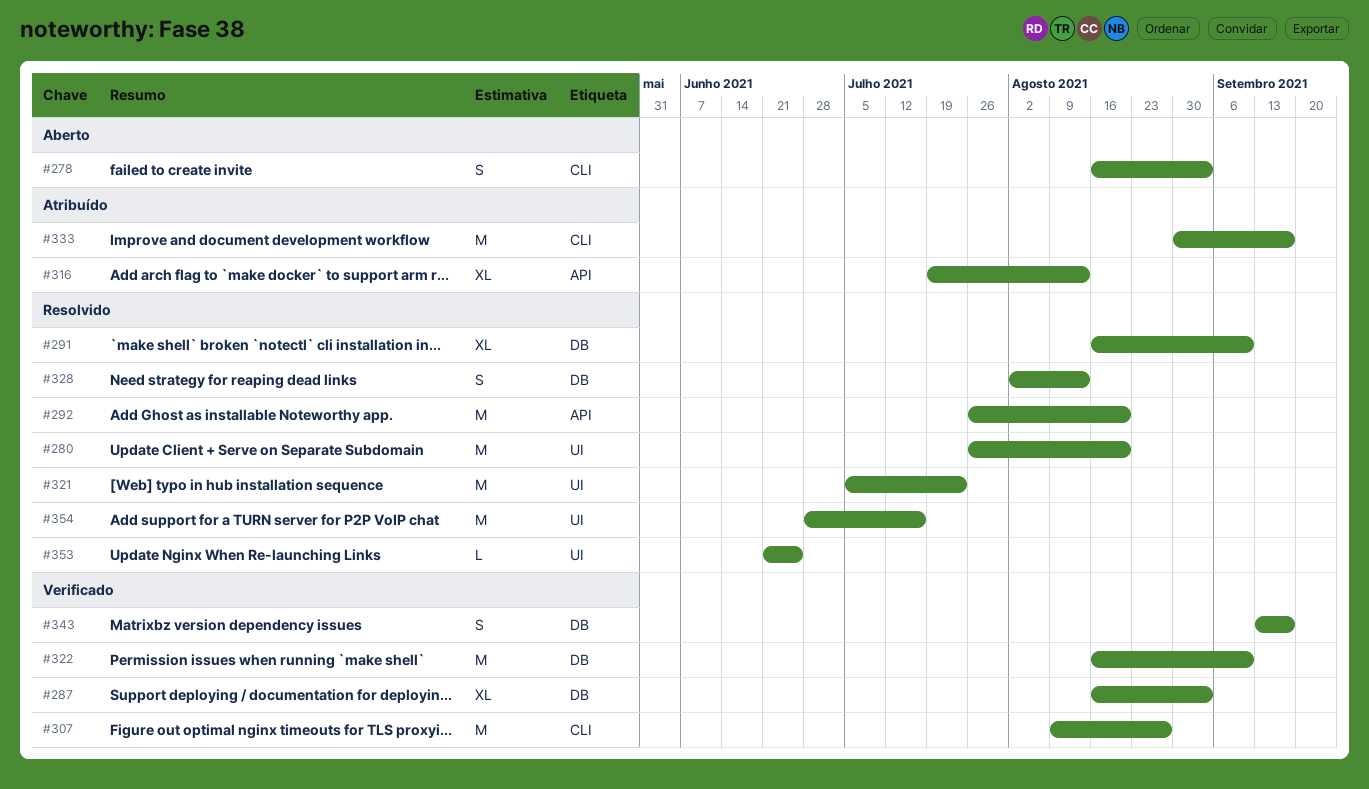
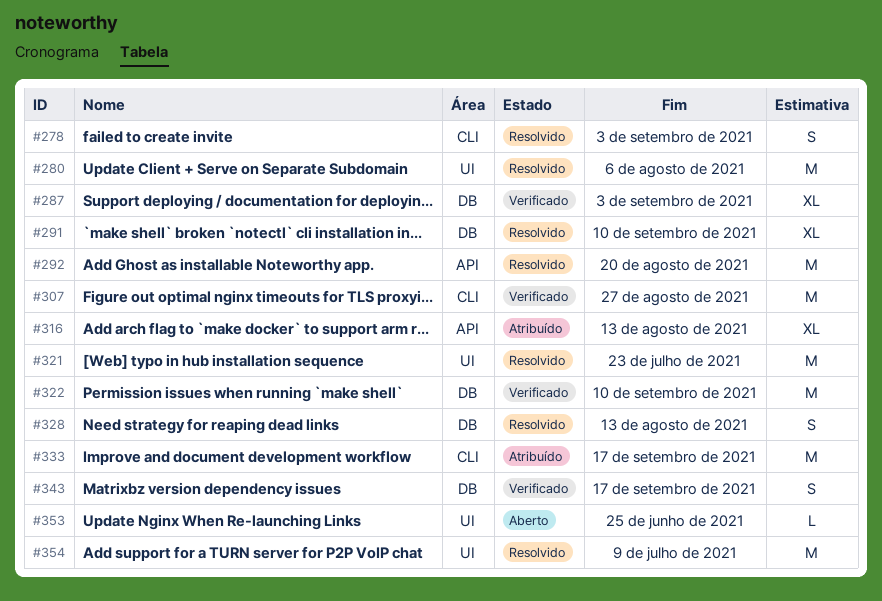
#278, status: Aberto -> Resolvido
#280, due: Aug 20 -> Aug 6
#353, status: Resolvido -> Aberto
#354, due: Jul 16 -> Jul 9

